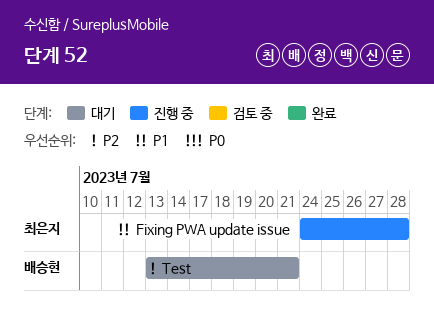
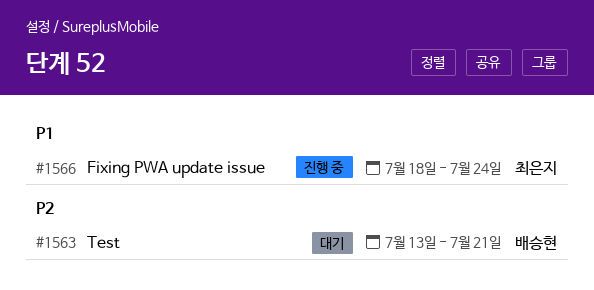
Fixing PWA update issue, start: Jul 24 -> Jul 18
Fixing PWA update issue, due: Jul 28 -> Jul 24

